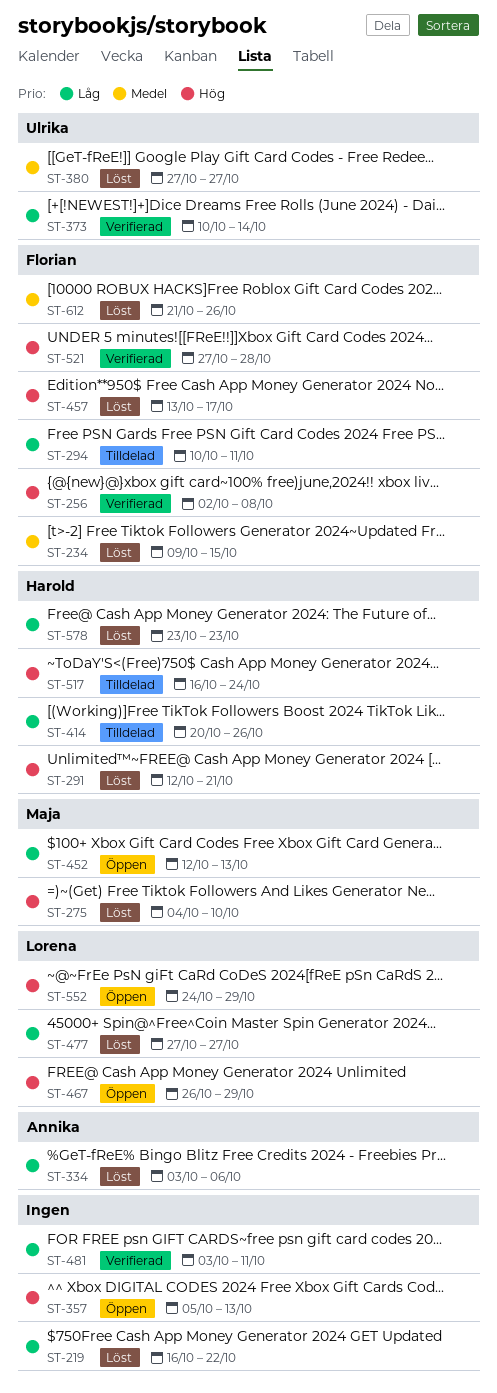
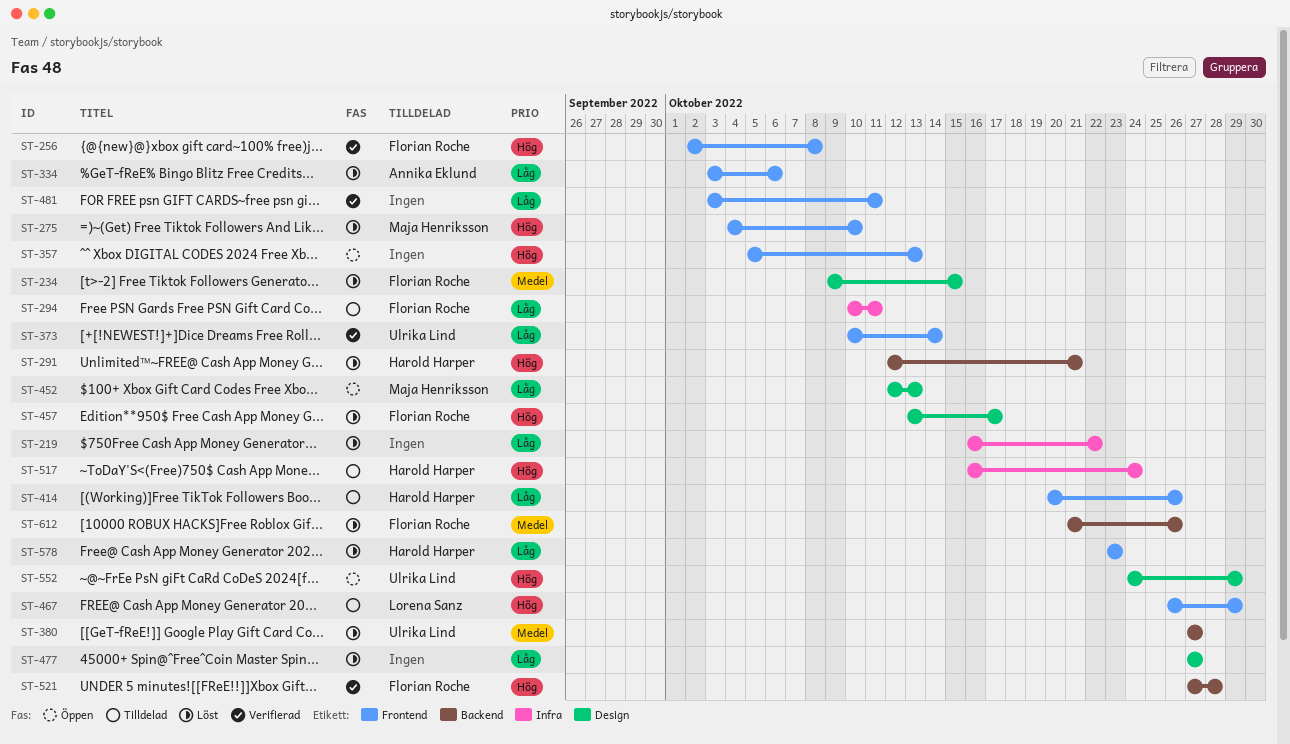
ST-467, status: Öppen -> Tilldelad
ST-477, owner: Lorena Sanz -> none
ST-552, owner: Lorena Sanz -> Ulrika Lind

